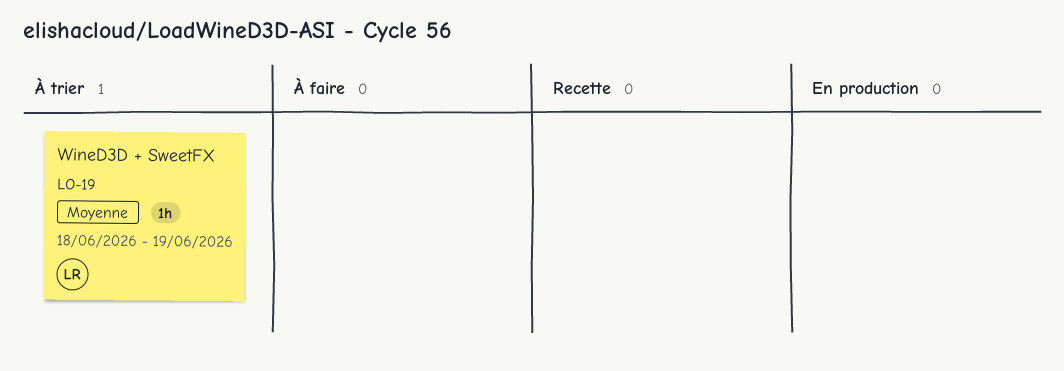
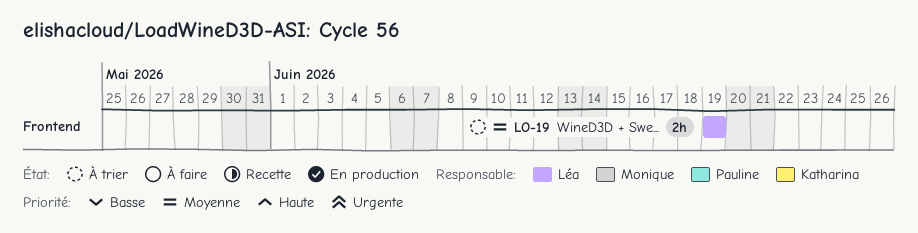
LO-19, estimate: 1h -> 2h
LO-19, start: Jun 18 -> Jun 19

